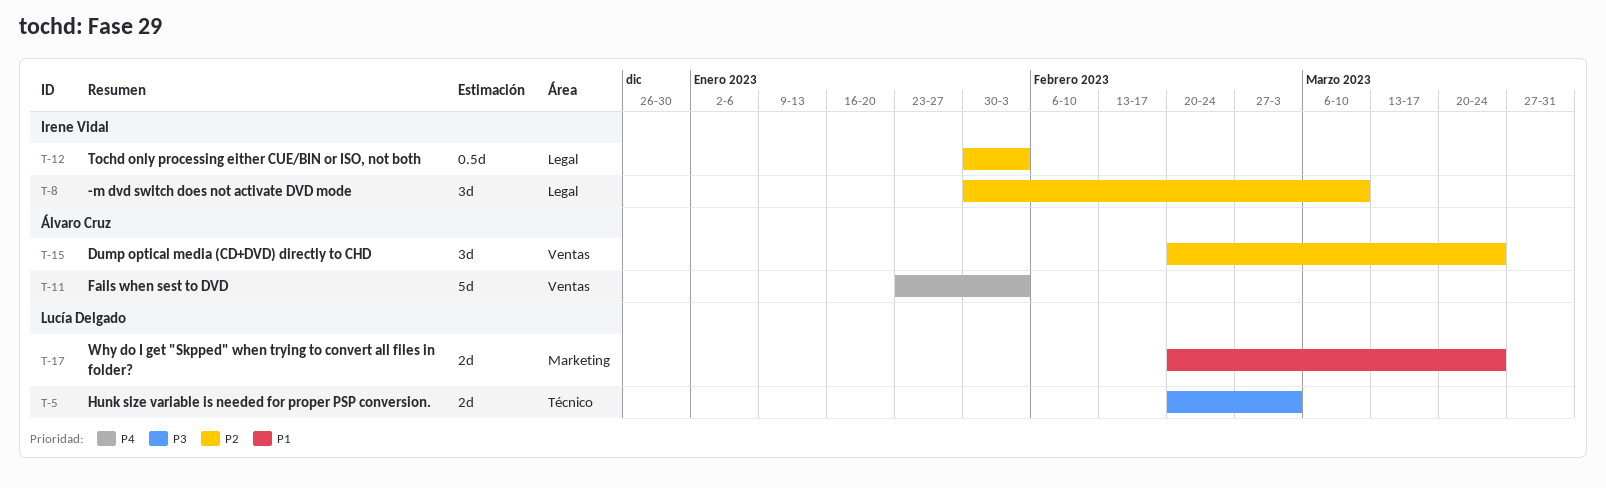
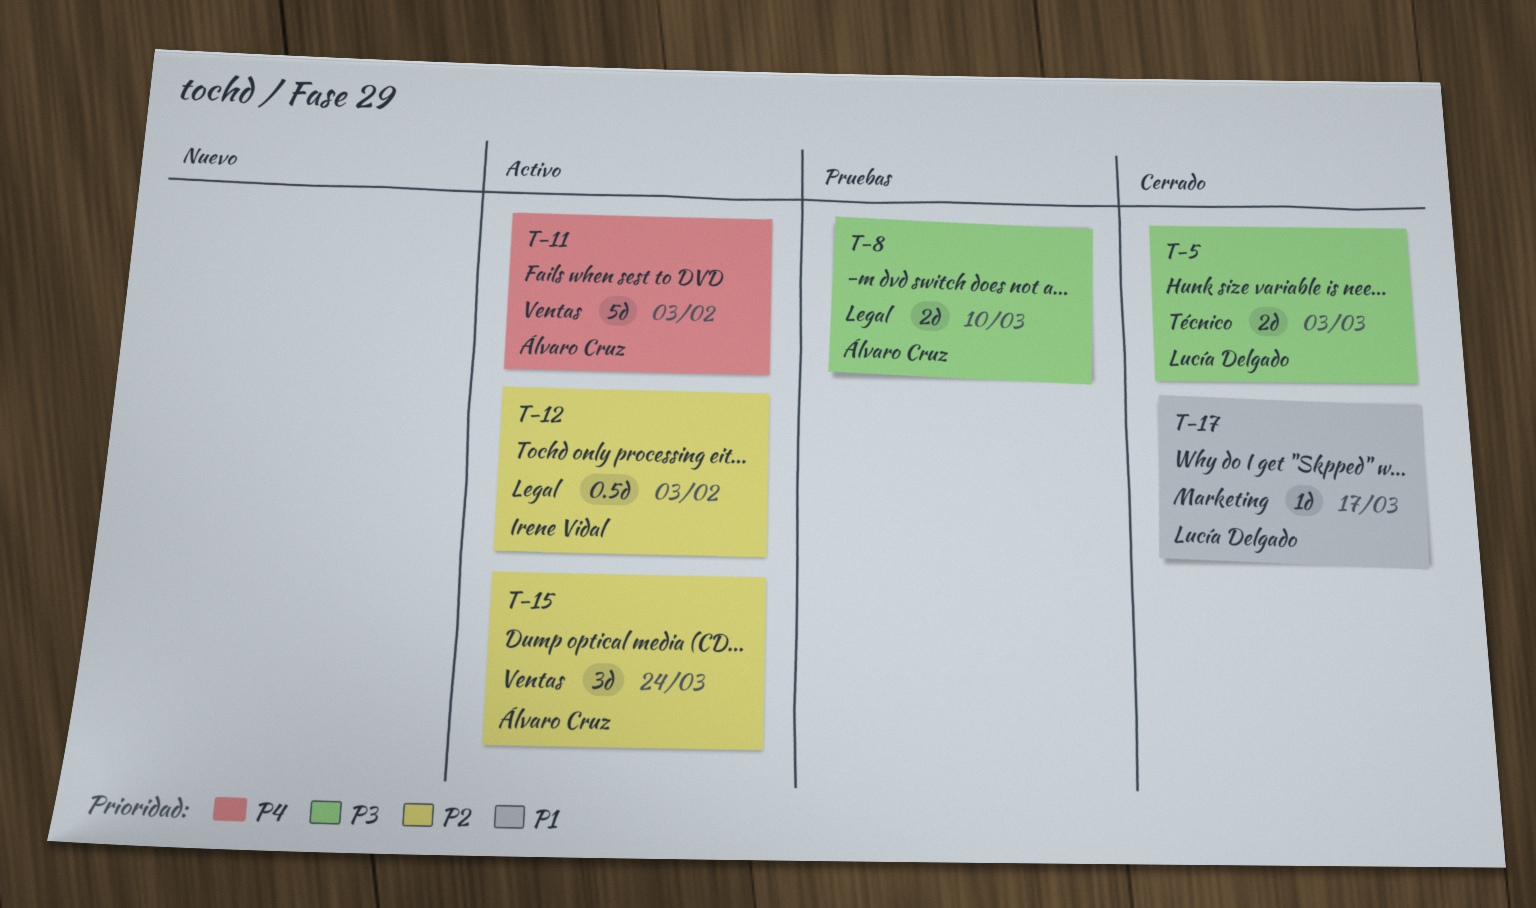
T-8, owner: Irene Vidal -> Álvaro Cruz
T-8, priority: P2 -> P3
T-8, estimate: 3d -> 2d
T-17, estimate: 2d -> 1d
T-17, due: Mar 24 -> Mar 17

